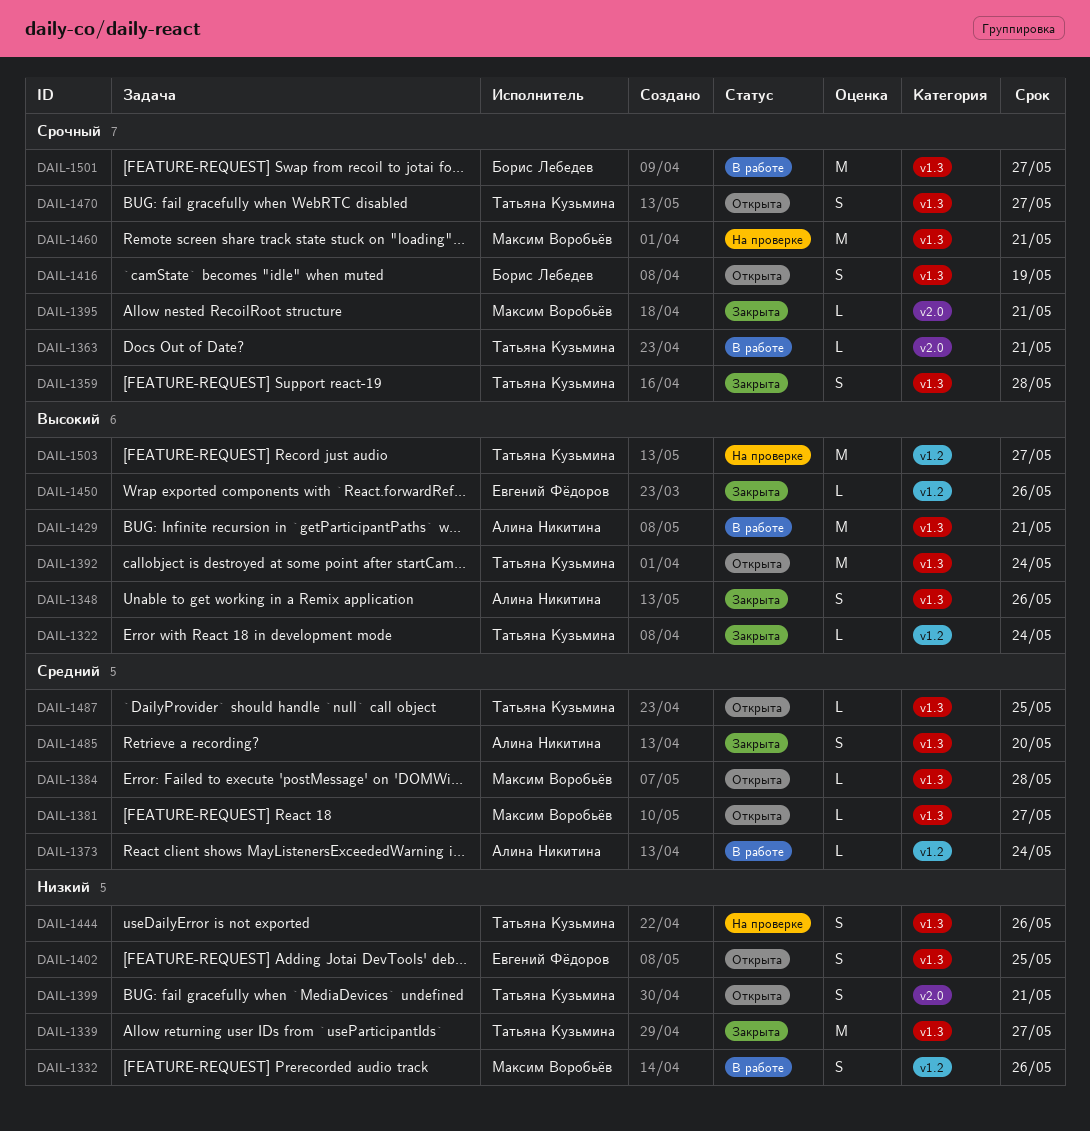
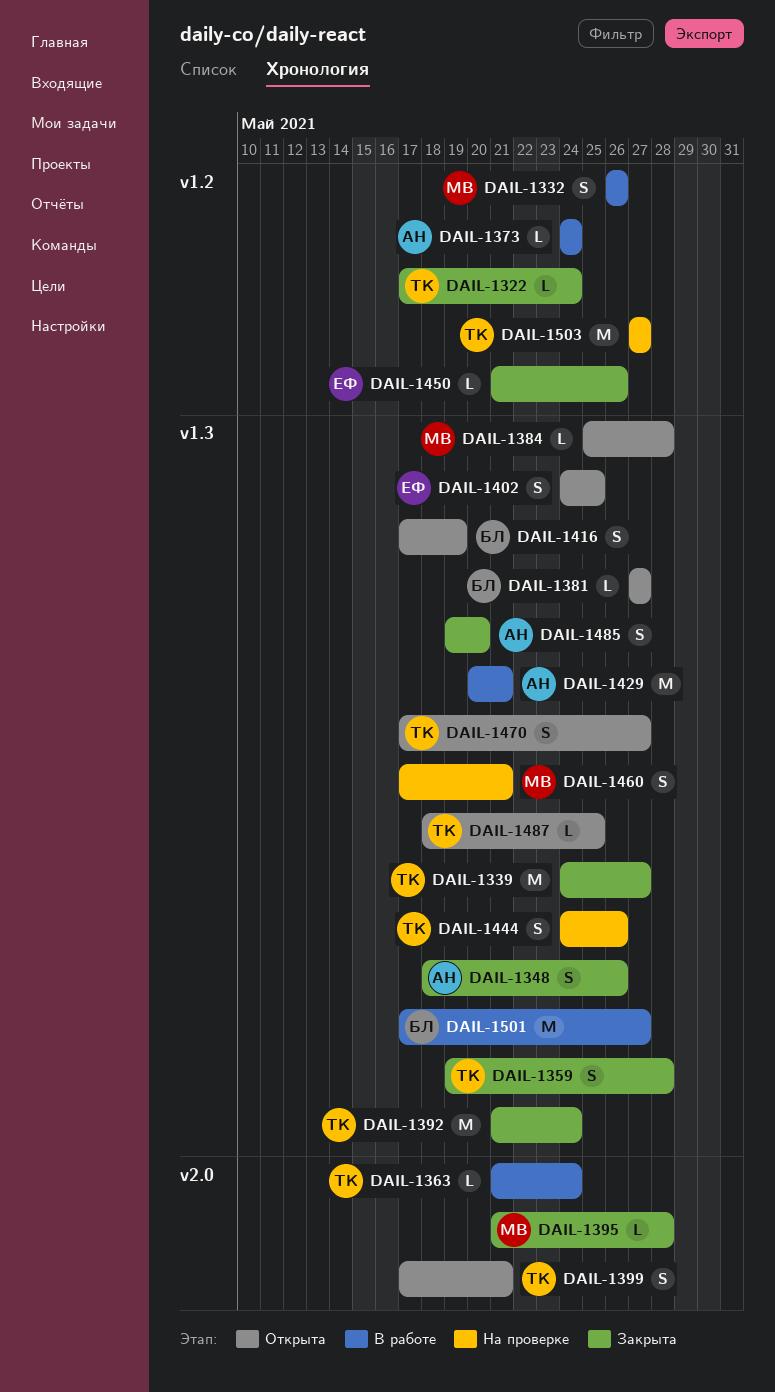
DAIL-1363, due: May 21 -> May 24
DAIL-1381, owner: Максим Воробьёв -> Борис Лебедев
DAIL-1392, status: Открыта -> Закрыта
DAIL-1395, due: May 21 -> May 28
DAIL-1460, estimate: M -> S

